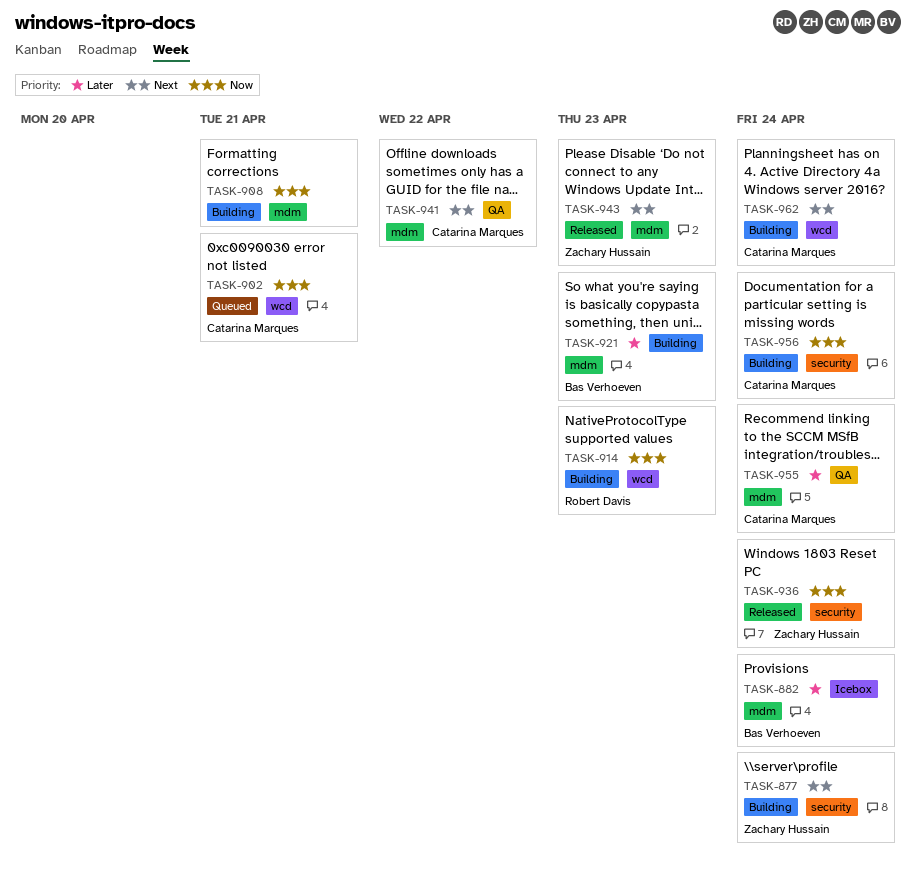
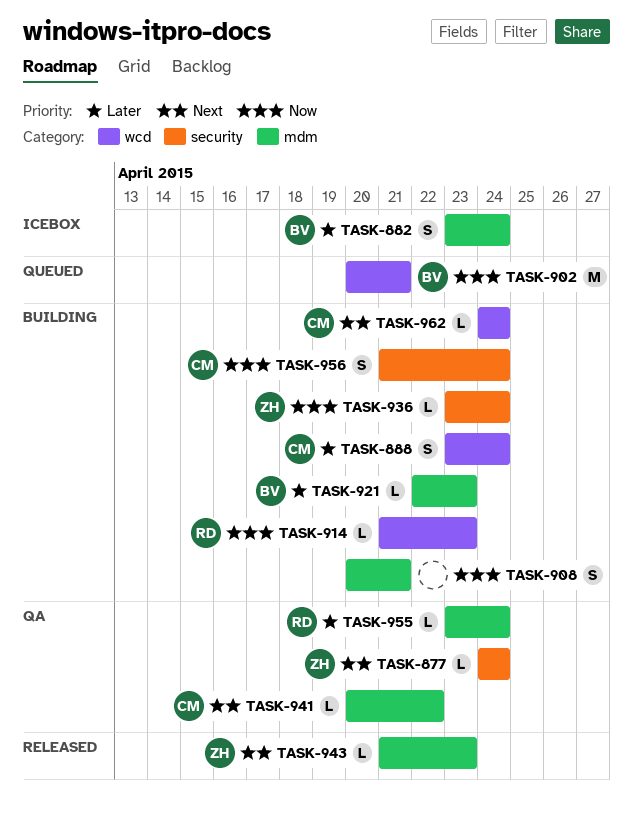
TASK-877, status: Building -> QA
TASK-888: none -> present
TASK-902, owner: Catarina Marques -> Bas Verhoeven
TASK-936, status: Released -> Building
TASK-955, owner: Catarina Marques -> Robert Davis

